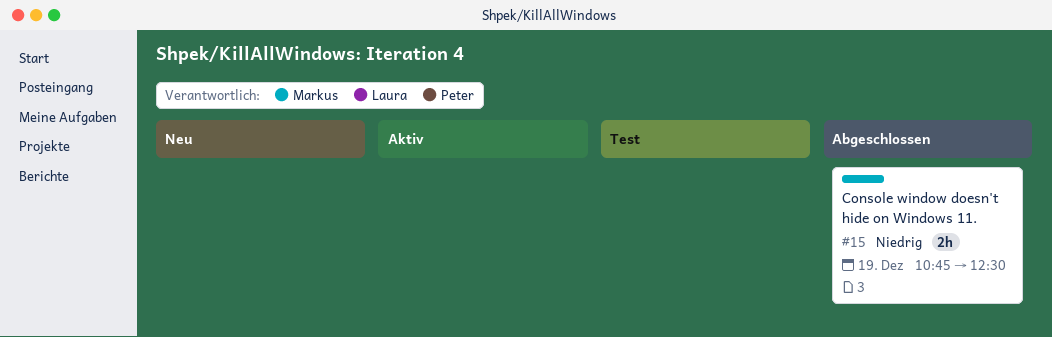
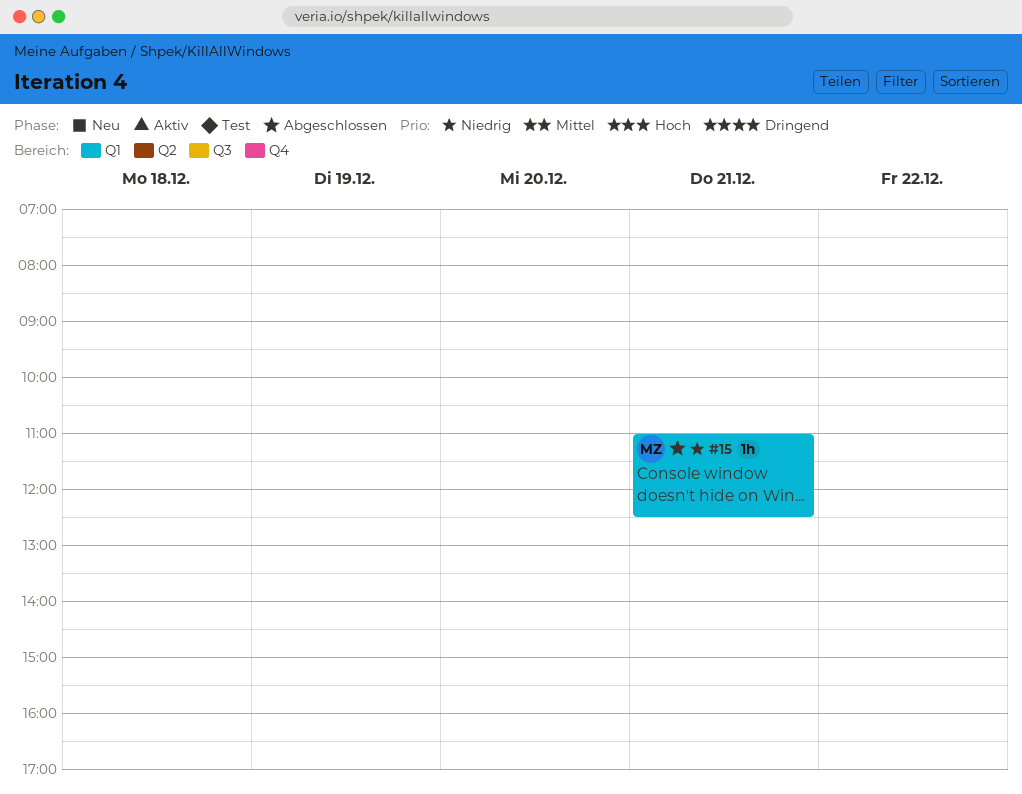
#15, estimate: 2h -> 1h
#15, day: Dec 19 -> Dec 21
#15, begins: 10:45 -> 11:00

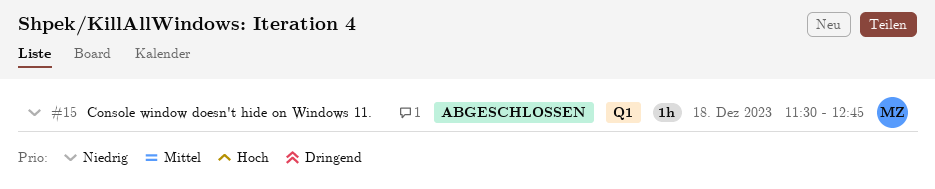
#15, day: Dec 21 -> Dec 18
#15, begins: 11:00 -> 11:30
#15, ends: 12:30 -> 12:45

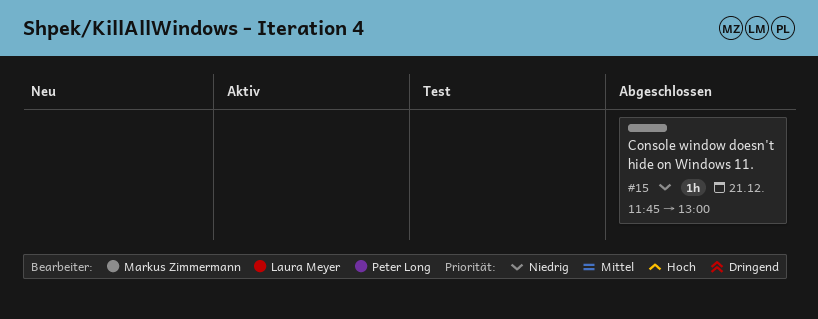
#15, day: Dec 18 -> Dec 21
#15, begins: 11:30 -> 11:45
#15, ends: 12:45 -> 13:00

